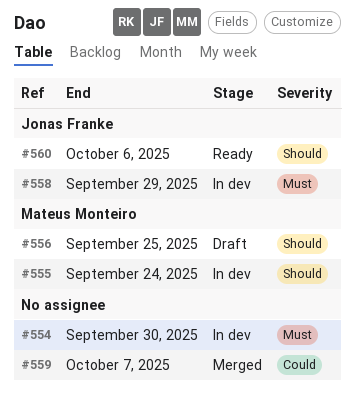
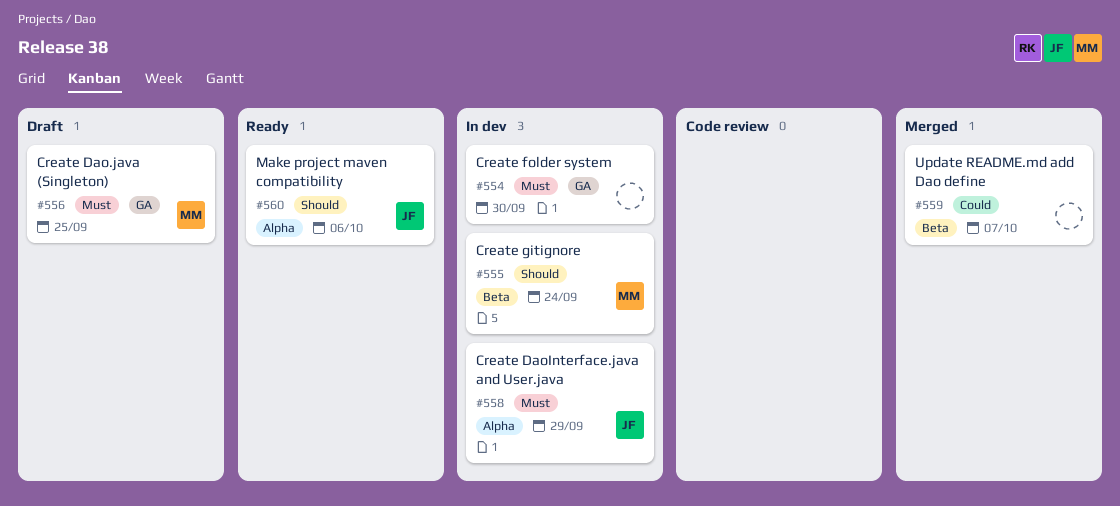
#556, priority: Should -> Must

